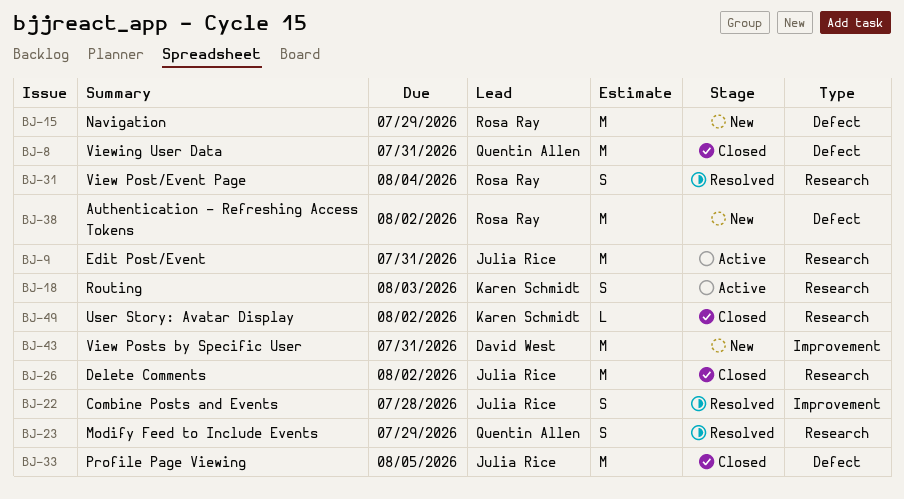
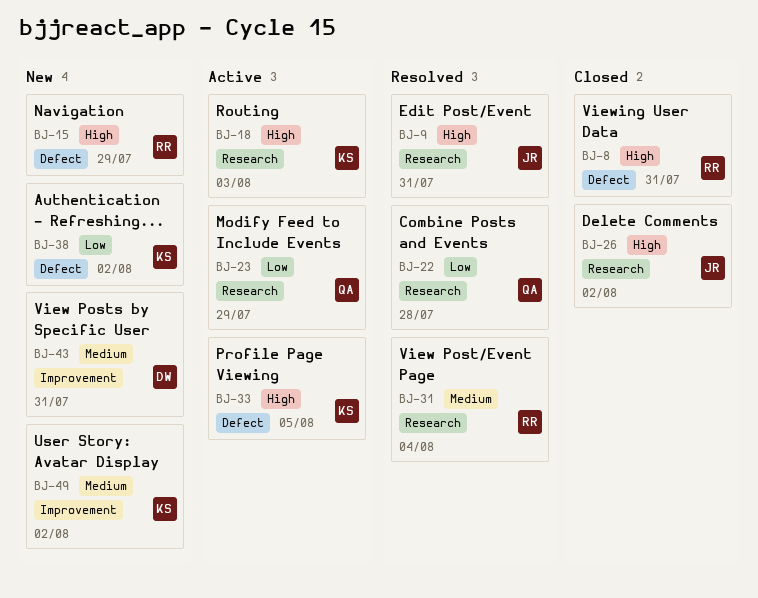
BJ-8, owner: Quentin Allen -> Rosa Ray
BJ-9, status: Active -> Resolved
BJ-22, owner: Julia Rice -> Quentin Allen
BJ-22, label: Improvement -> Research
BJ-23, status: Resolved -> Active
BJ-33, status: Closed -> Active
BJ-33, owner: Julia Rice -> Karen Schmidt
BJ-38, owner: Rosa Ray -> Karen Schmidt
BJ-49, status: Closed -> New
BJ-49, label: Research -> Improvement

